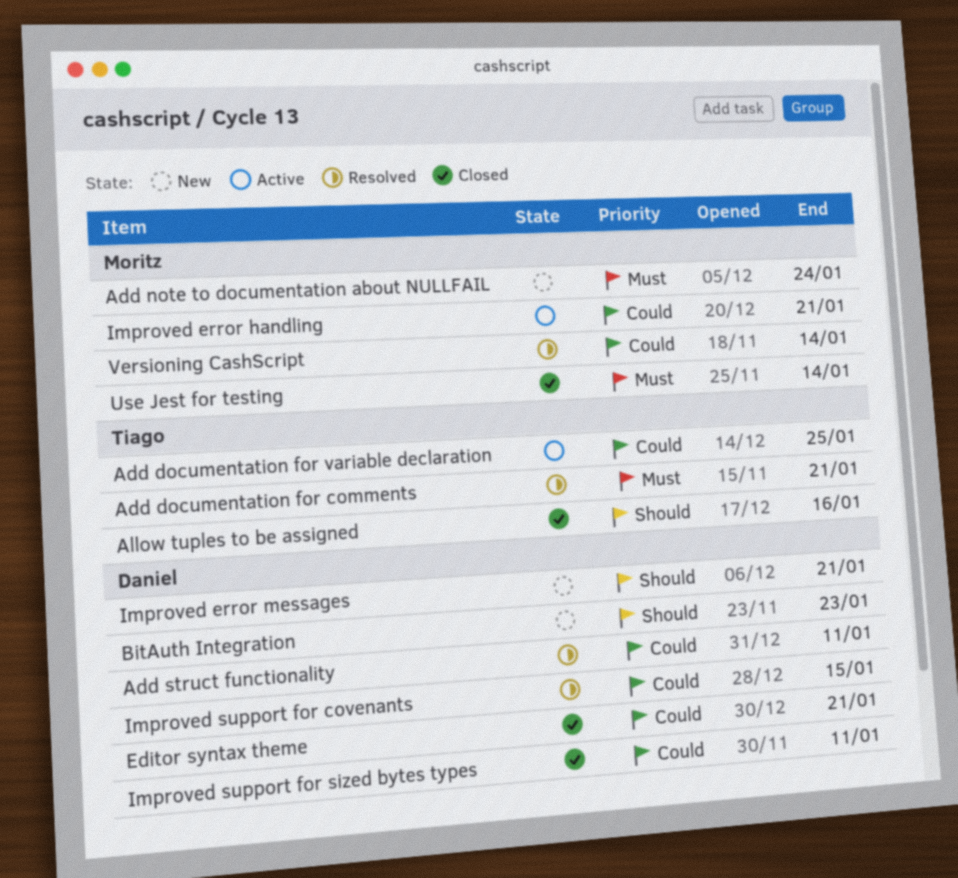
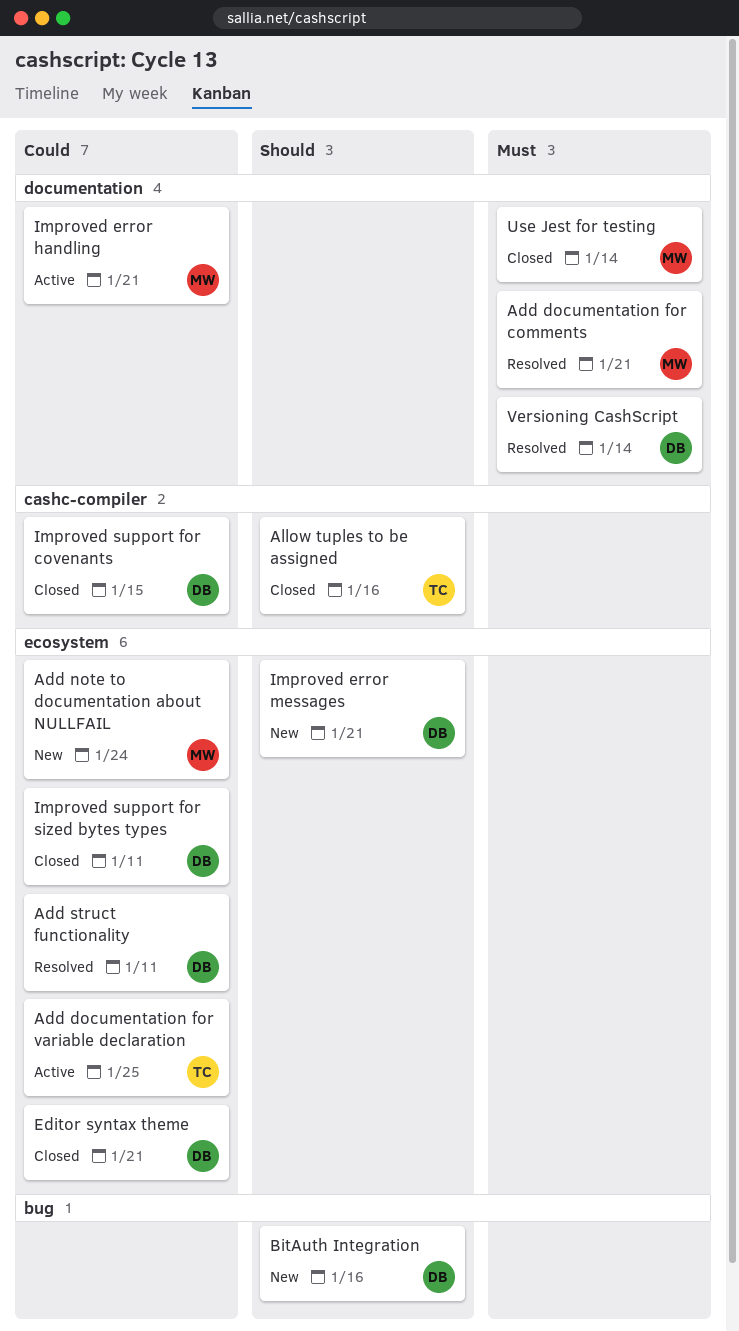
Add documentation for comments, owner: Tiago -> Moritz
Add note to documentation about NULLFAIL, priority: Must -> Could
BitAuth Integration, due: Jan 23 -> Jan 16
Improved support for covenants, status: Resolved -> Closed
Versioning CashScript, owner: Moritz -> Daniel
Versioning CashScript, priority: Could -> Must

